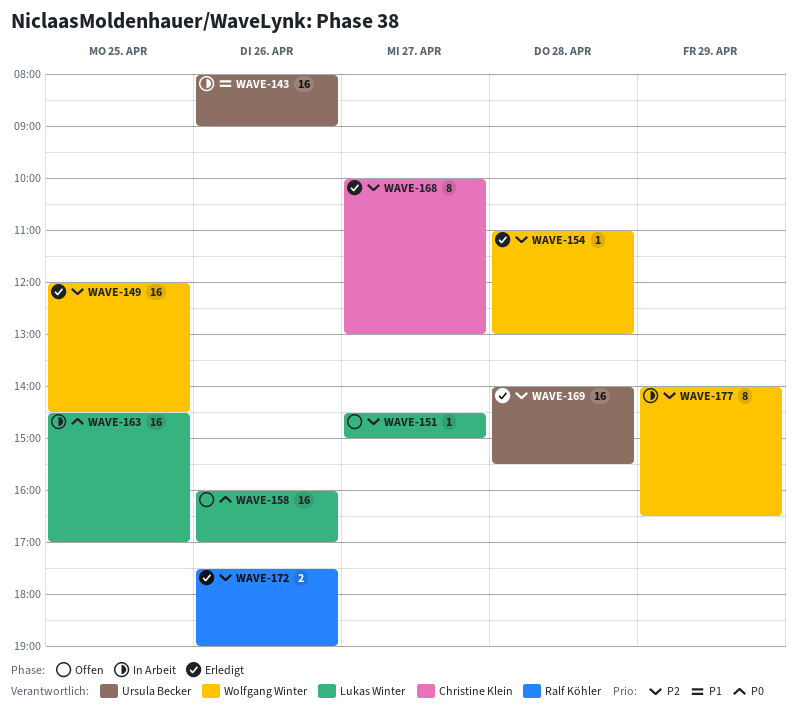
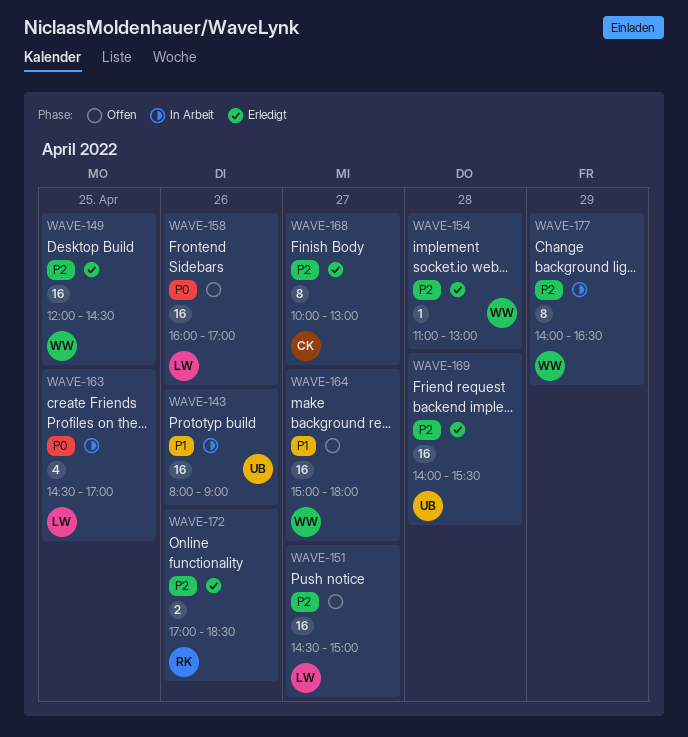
WAVE-151, estimate: 1 -> 16
WAVE-163, estimate: 16 -> 4
WAVE-164: none -> present
WAVE-172, begins: 17:30 -> 17:00
WAVE-172, ends: 19:00 -> 18:30

